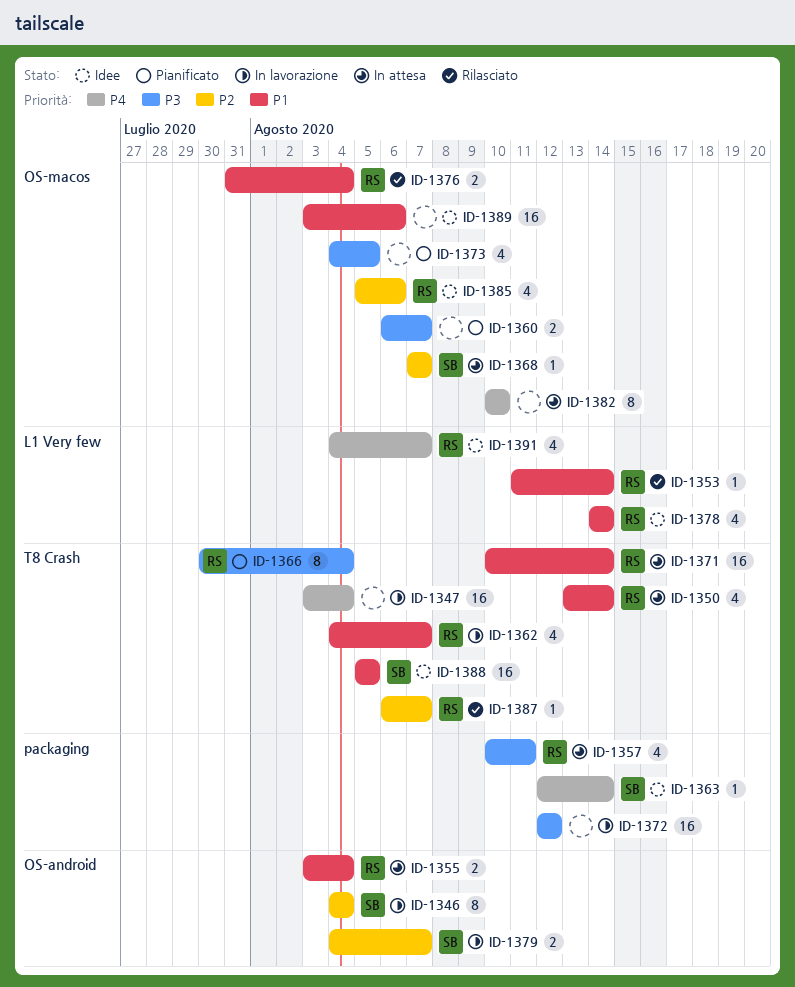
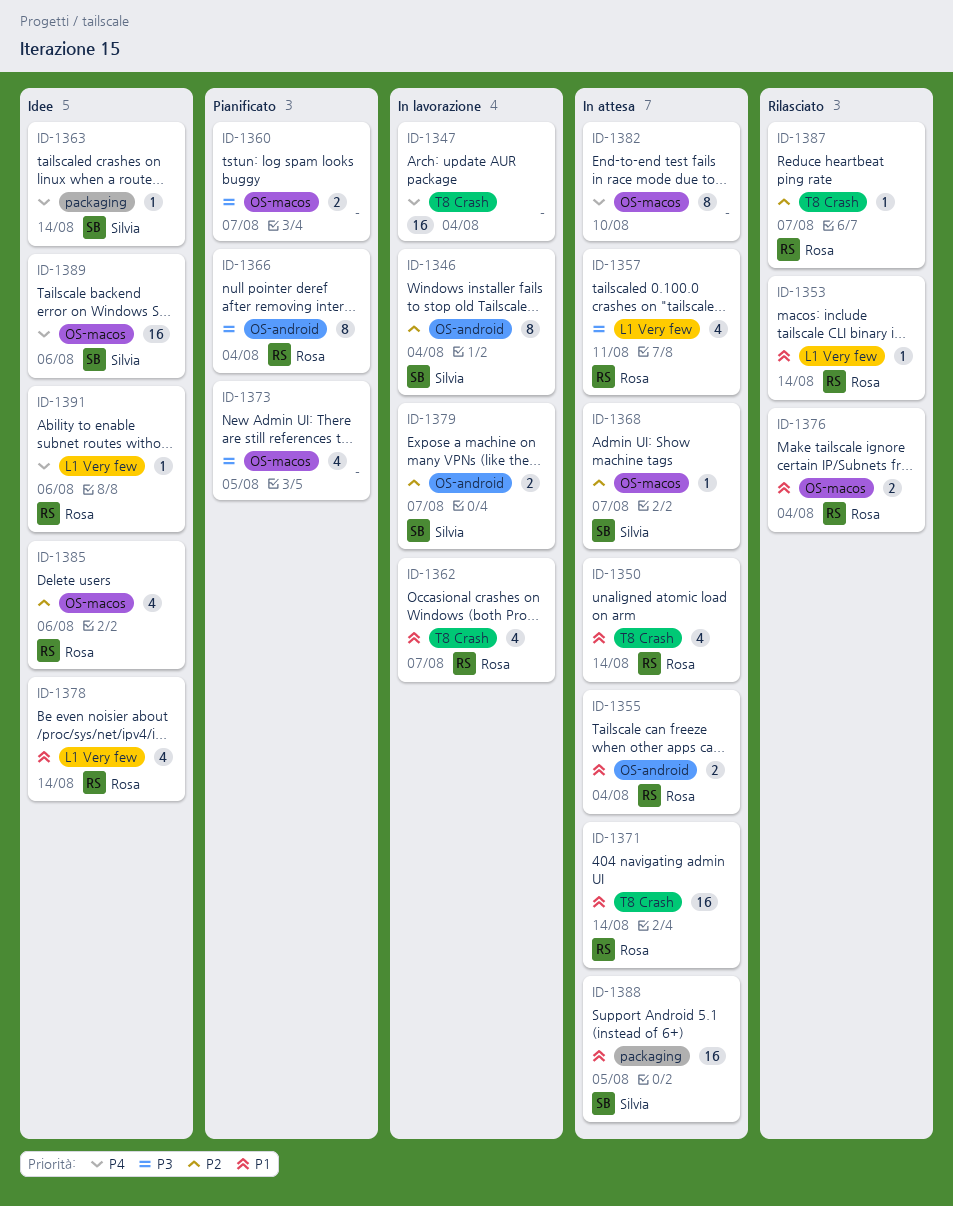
ID-1357, label: packaging -> L1 Very few
ID-1366, label: T8 Crash -> OS-android
ID-1372: present -> none
ID-1388, status: Idee -> In attesa
ID-1388, label: T8 Crash -> packaging
ID-1389, owner: none -> Silvia
ID-1389, priority: P1 -> P4
ID-1391, estimate: 4 -> 1
ID-1391, due: Aug 7 -> Aug 6

